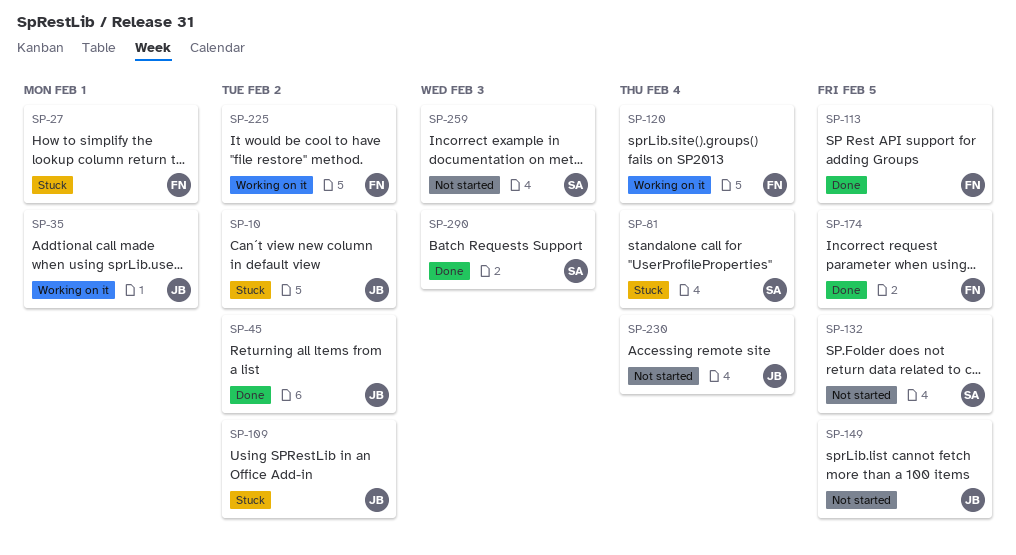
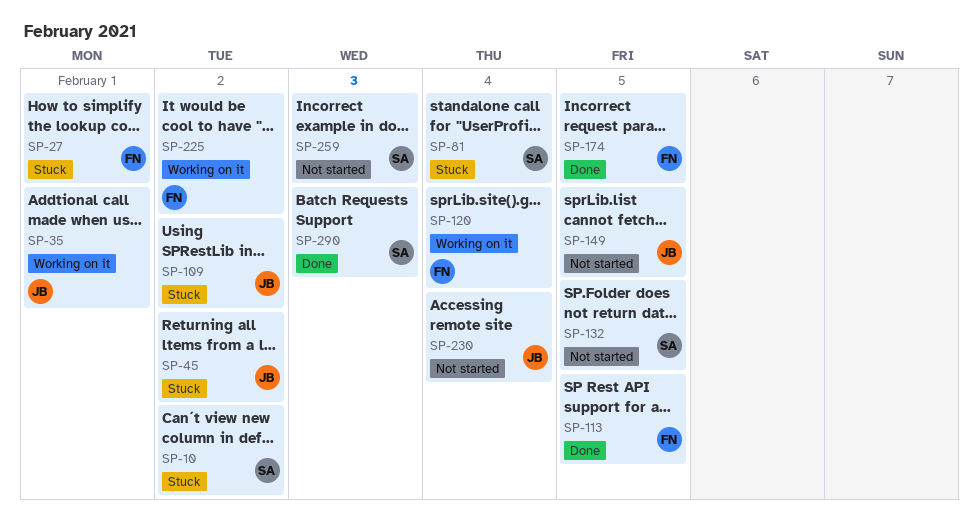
SP-10, owner: JB -> SA
SP-45, status: Done -> Stuck

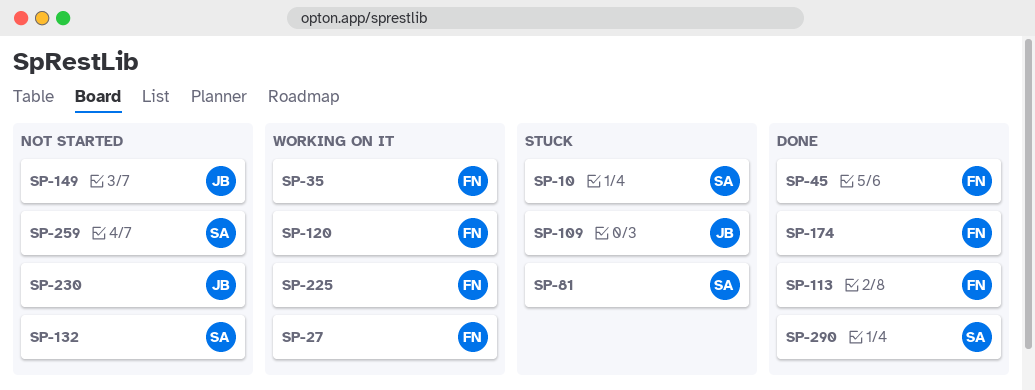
SP-27, status: Stuck -> Working on it
SP-35, owner: JB -> FN
SP-45, status: Stuck -> Done
SP-45, owner: JB -> FN

